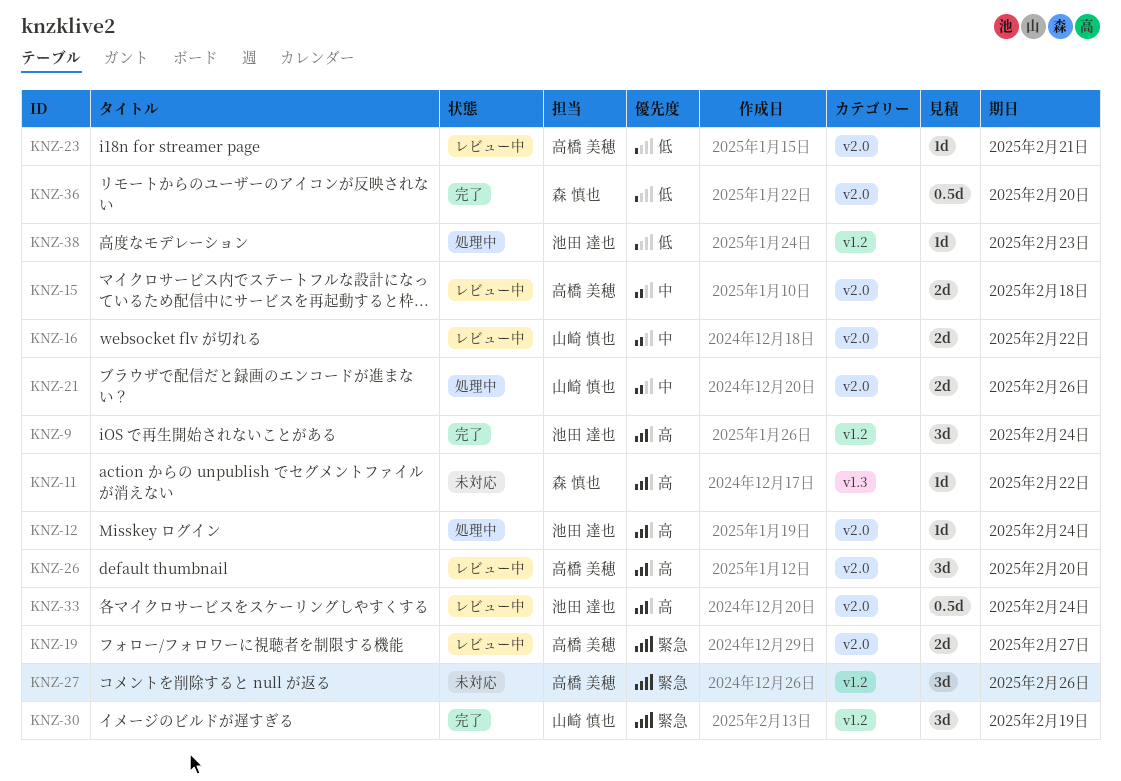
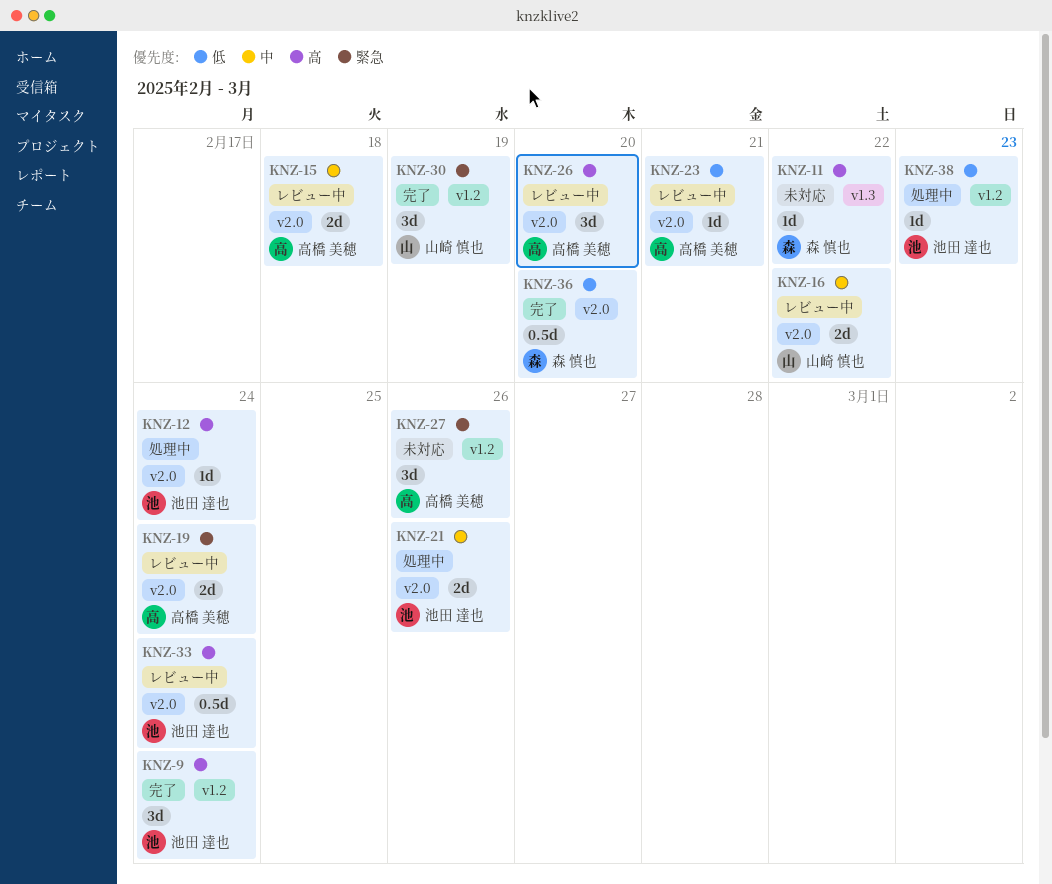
KNZ-19, due: Feb 27 -> Feb 24
KNZ-21, owner: 山崎 慎也 -> 池田 達也

